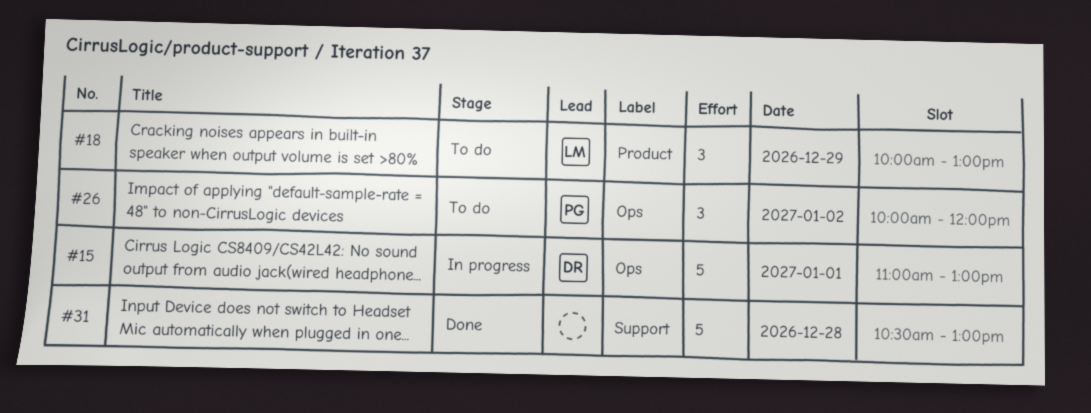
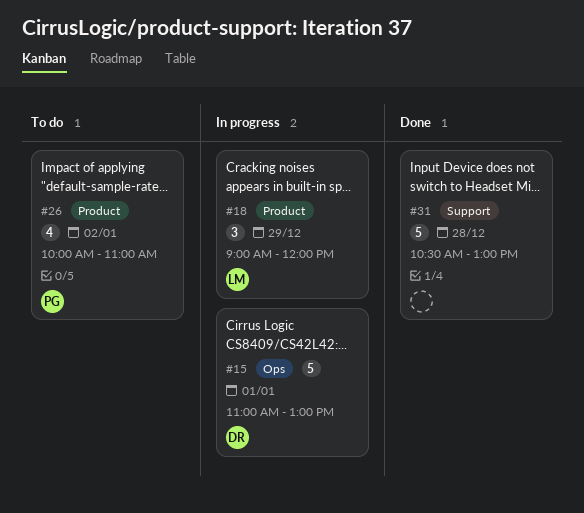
#18, status: To do -> In progress
#18, begins: 10:00 -> 09:00
#18, ends: 13:00 -> 12:00
#26, label: Ops -> Product
#26, estimate: 3 -> 4
#26, ends: 12:00 -> 11:00

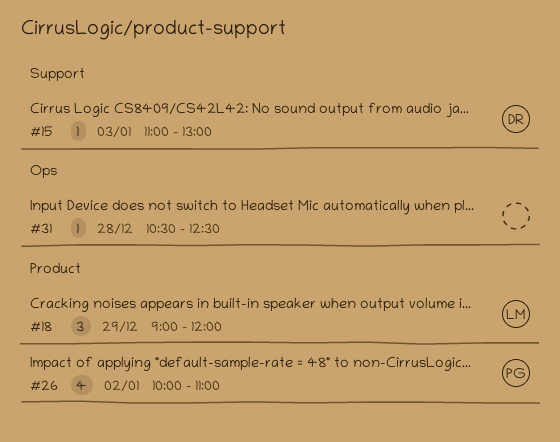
#15, label: Ops -> Support
#15, estimate: 5 -> 1
#15, day: Jan 1 -> Jan 3
#31, label: Support -> Ops
#31, estimate: 5 -> 1
#31, ends: 13:00 -> 12:30

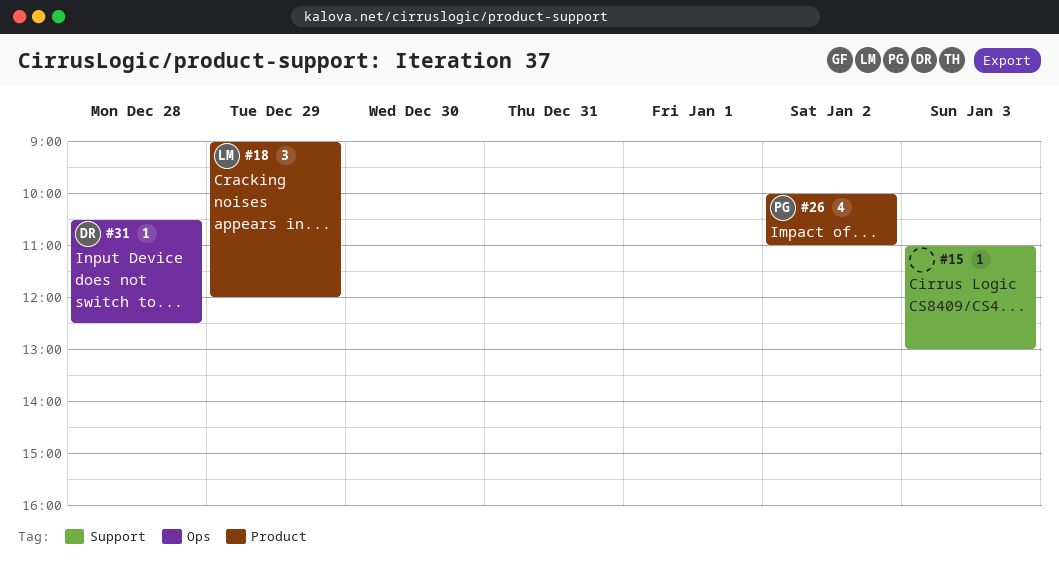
#15, owner: DR -> none
#31, owner: none -> DR

